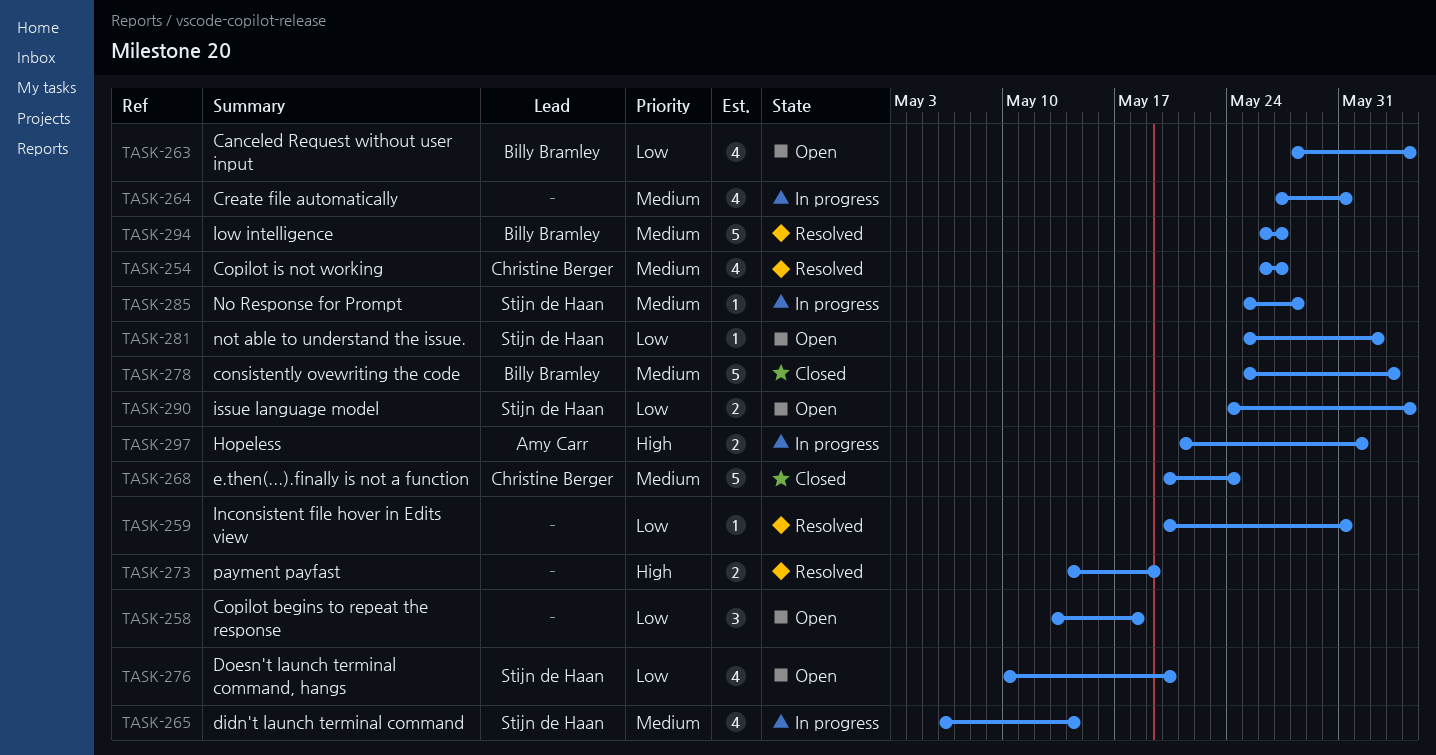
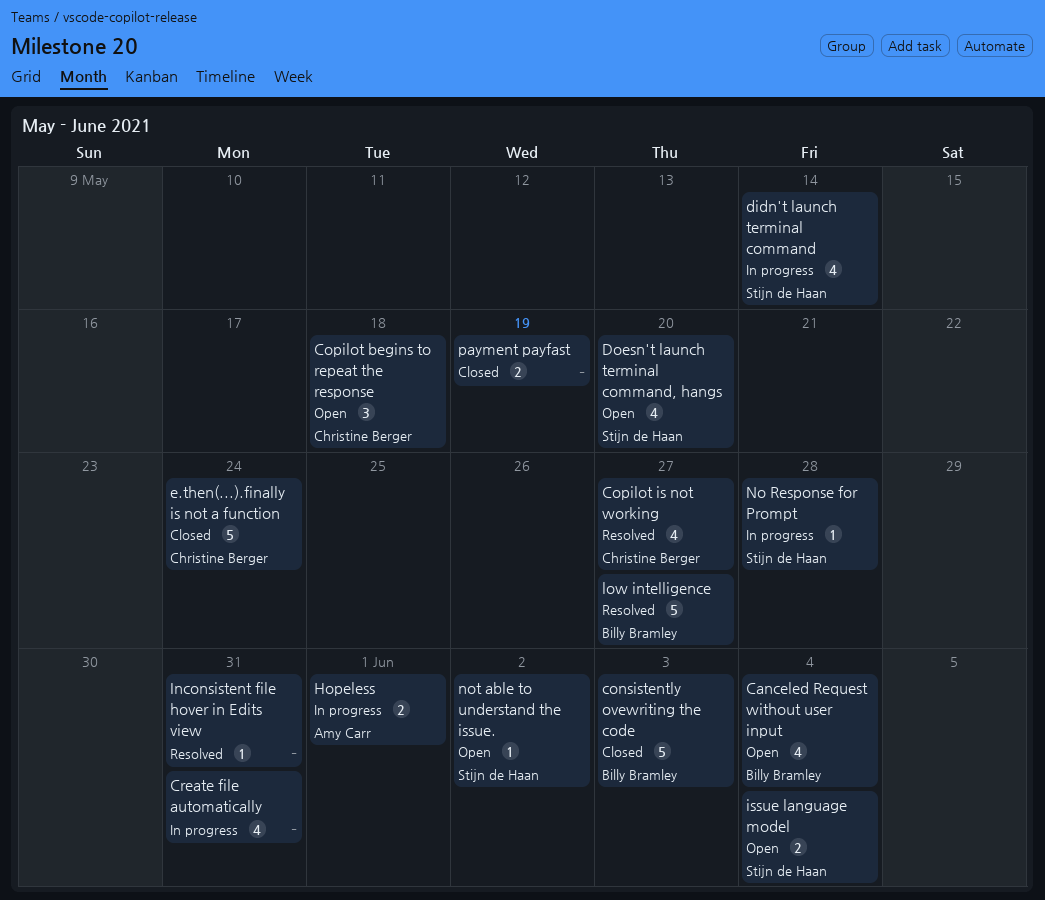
Copilot begins to repeat the response, owner: none -> Christine Berger
payment payfast, status: Resolved -> Closed

